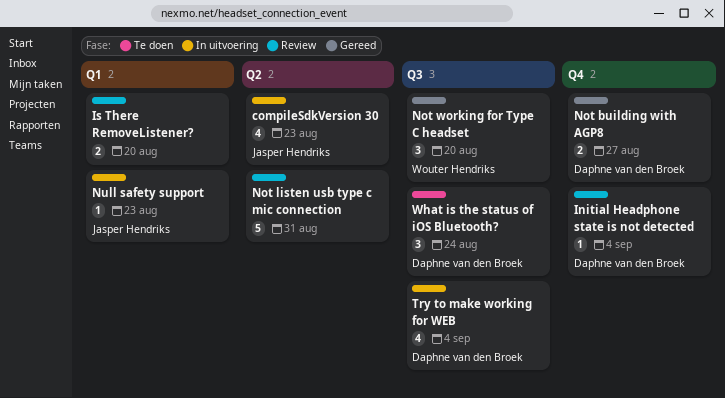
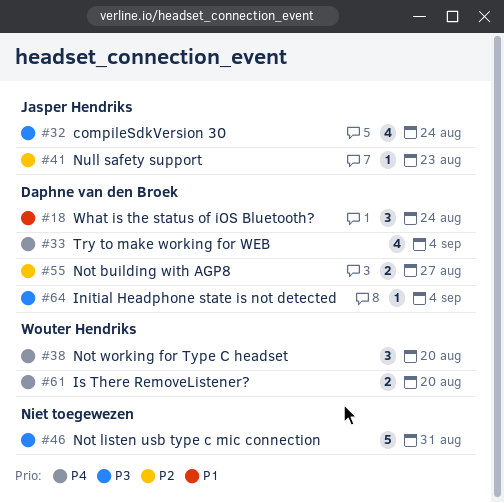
compileSdkVersion 30, due: Aug 23 -> Aug 24
Is There RemoveListener?, owner: none -> Wouter Hendriks

